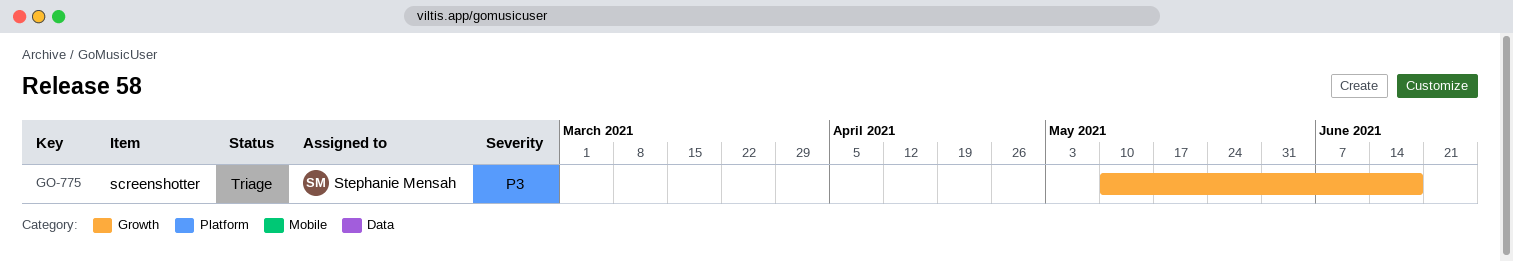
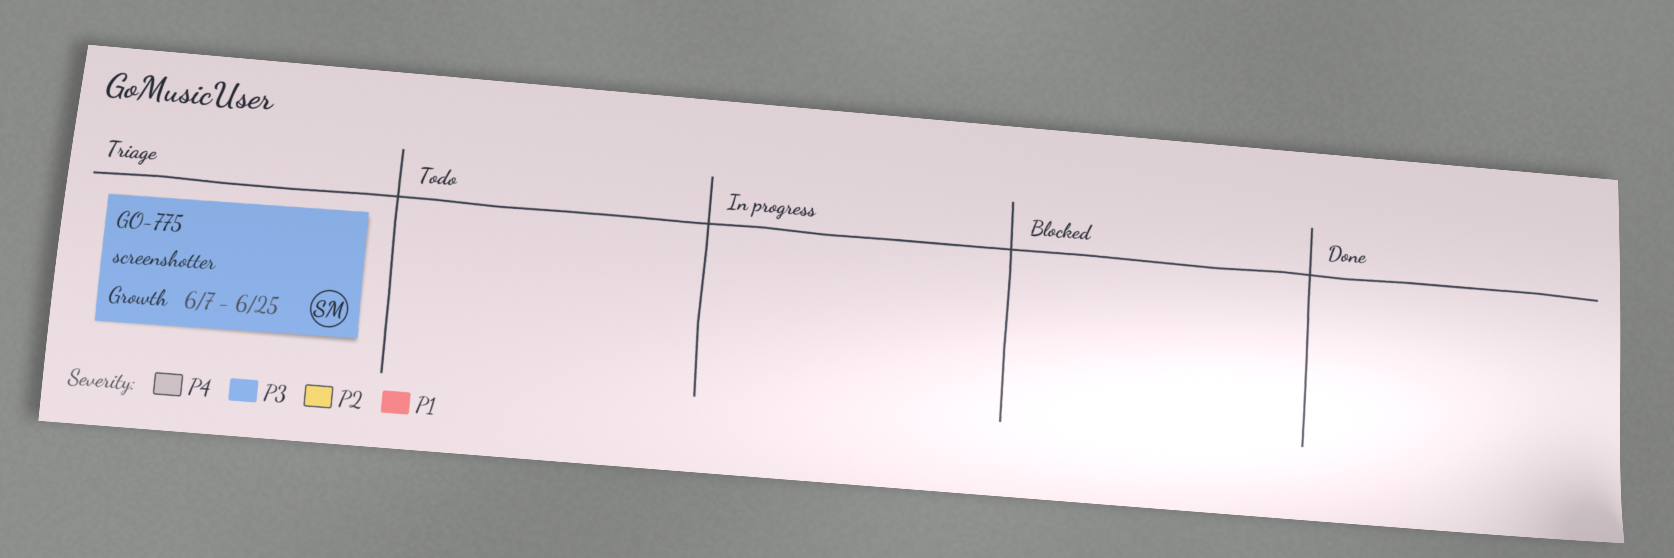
GO-775, start: May 10 -> Jun 7
GO-775, due: Jun 18 -> Jun 25

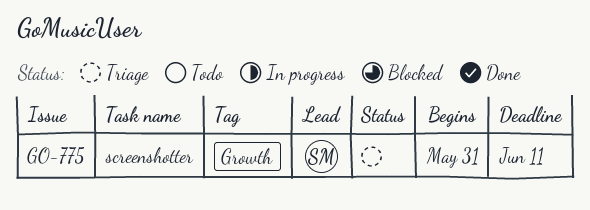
GO-775, start: Jun 7 -> May 31
GO-775, due: Jun 25 -> Jun 11

